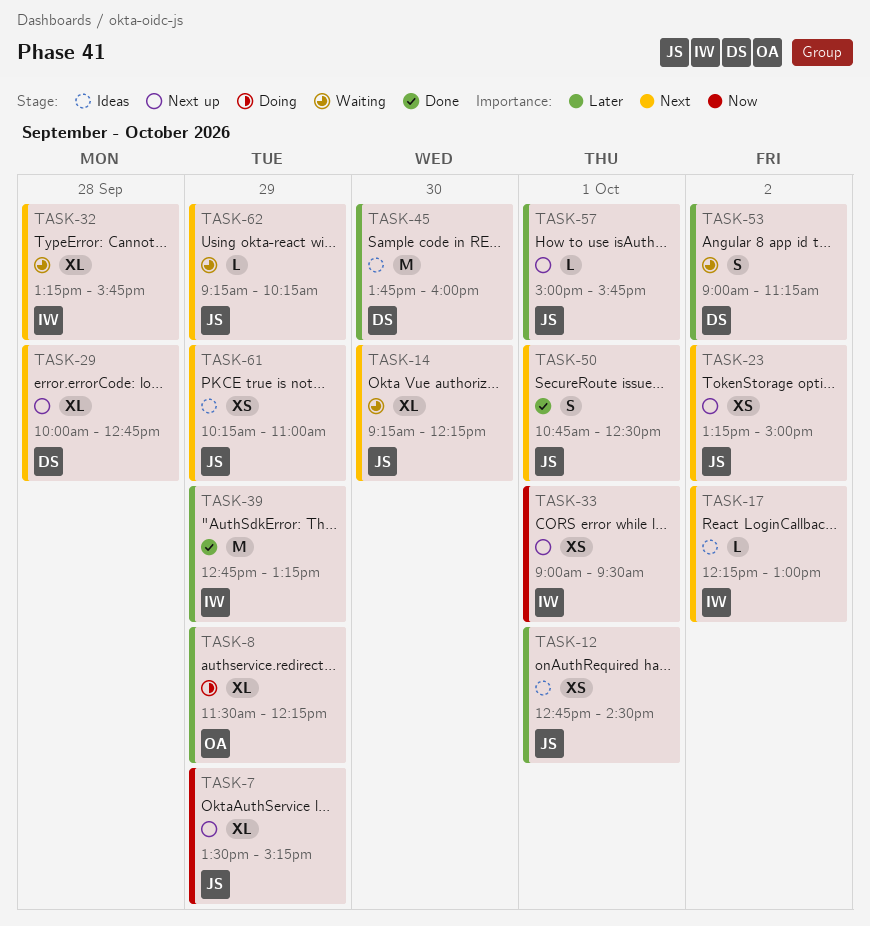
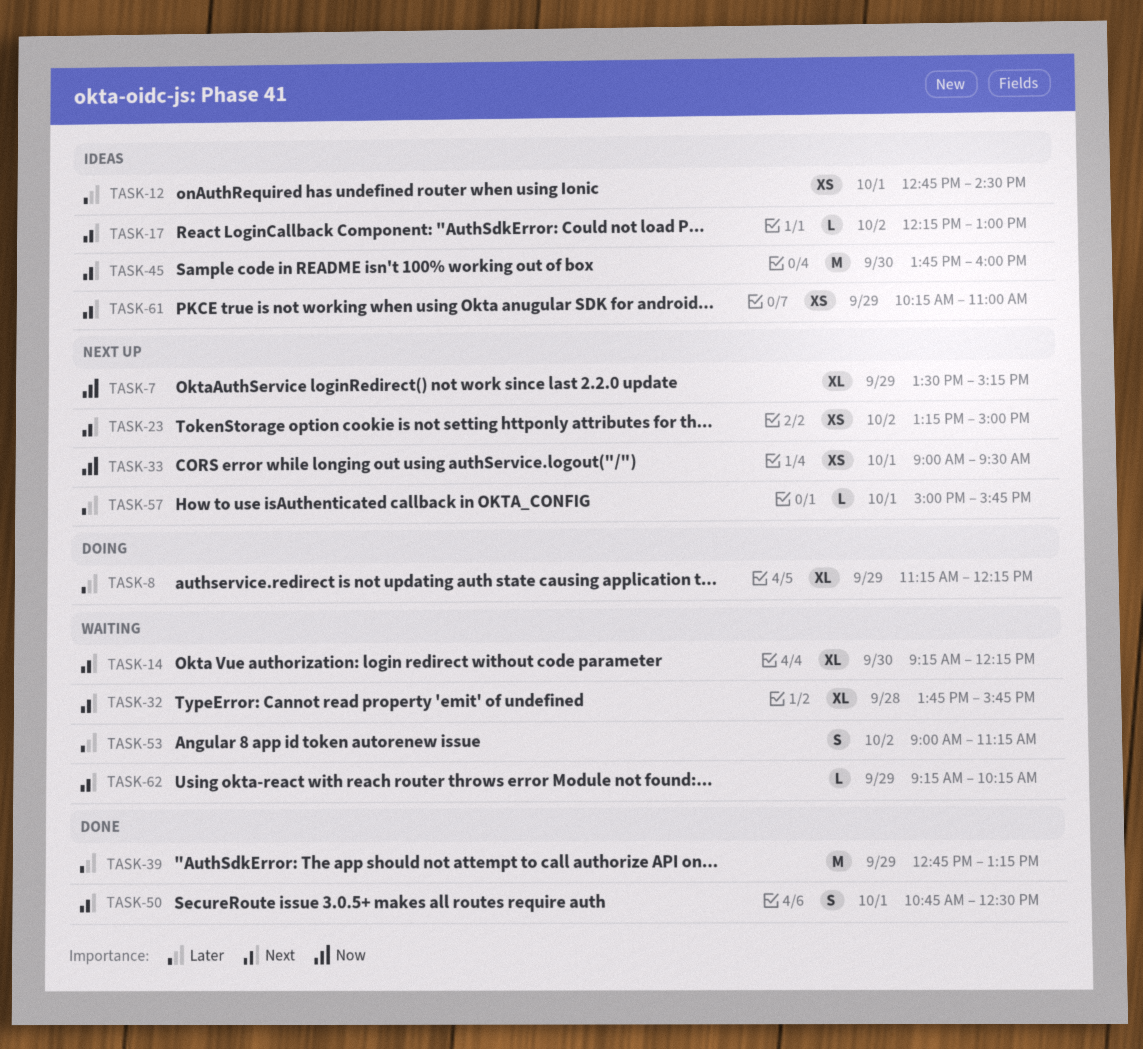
TASK-8, begins: 11:30 -> 11:15
TASK-29: present -> none
TASK-32, begins: 13:15 -> 13:45
TASK-45, priority: Later -> Next

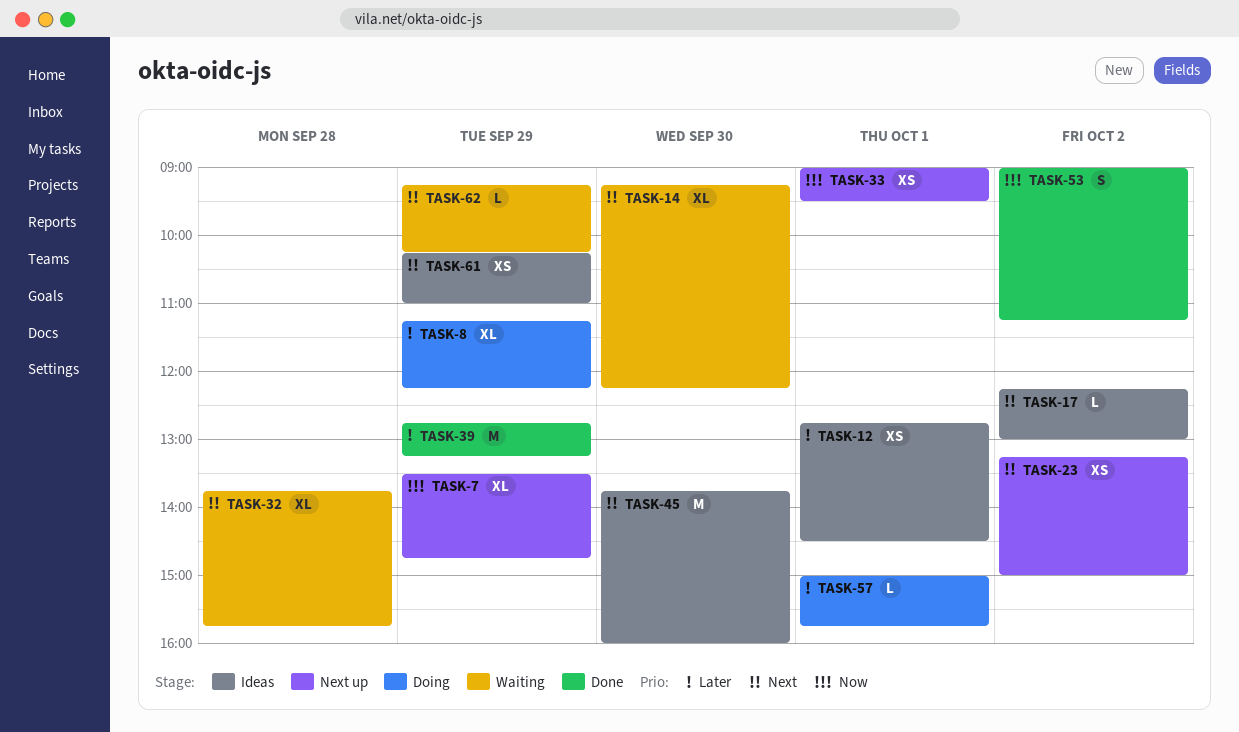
TASK-7, ends: 15:15 -> 14:45
TASK-50: present -> none
TASK-53, status: Waiting -> Done
TASK-53, priority: Later -> Now
TASK-57, status: Next up -> Doing

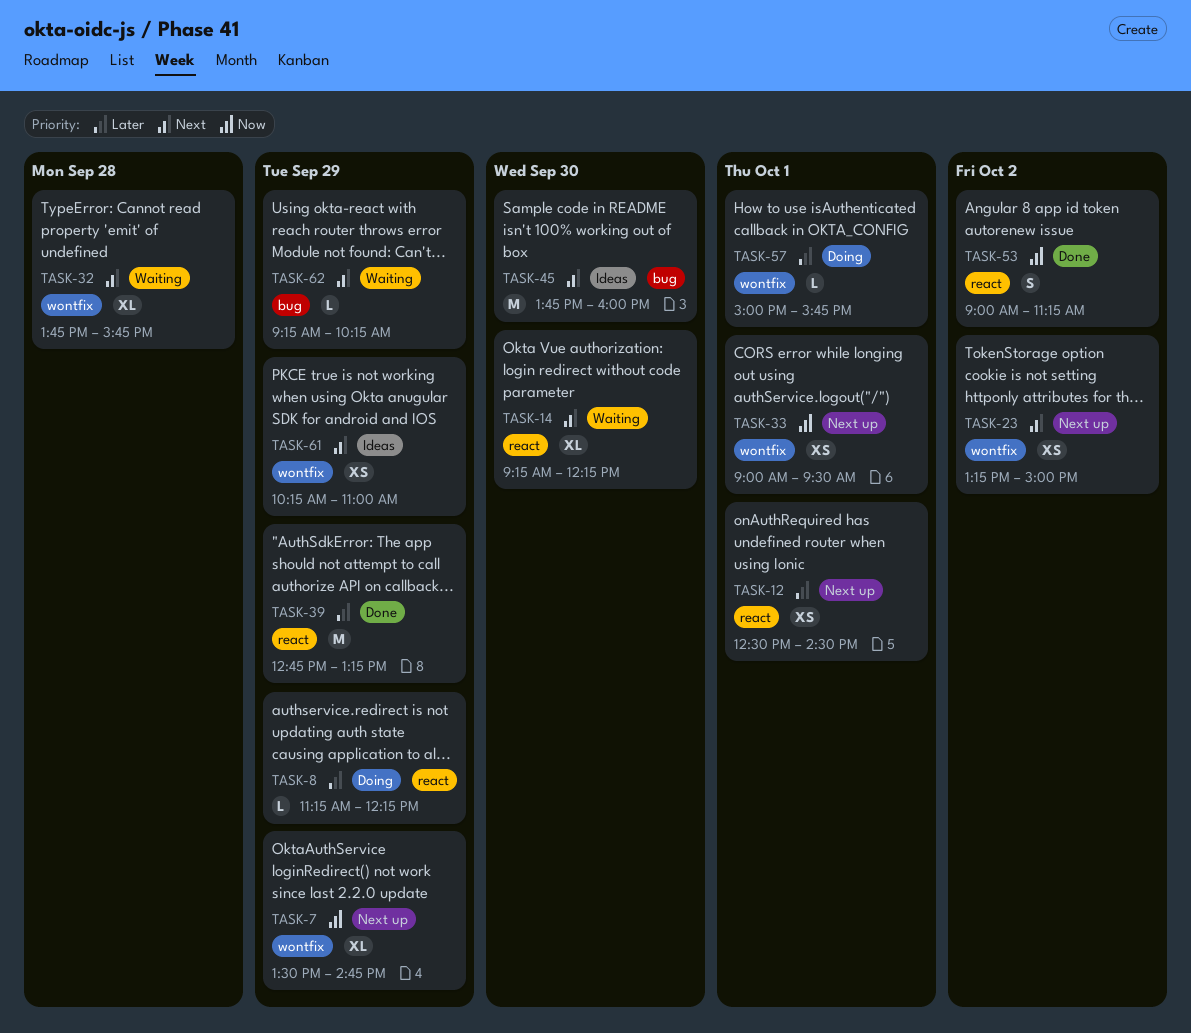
TASK-8, estimate: XL -> L
TASK-12, status: Ideas -> Next up
TASK-12, begins: 12:45 -> 12:30
TASK-17: present -> none

